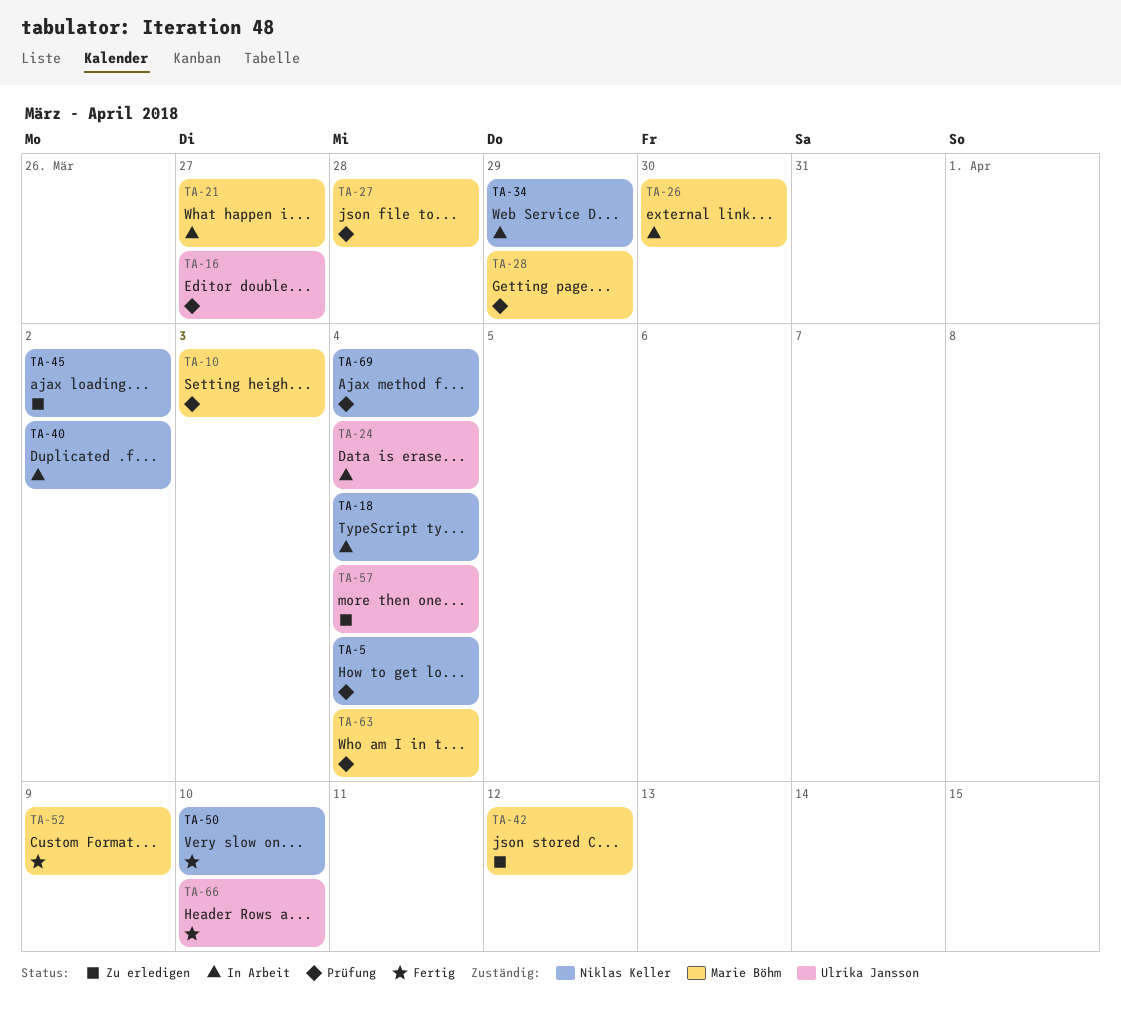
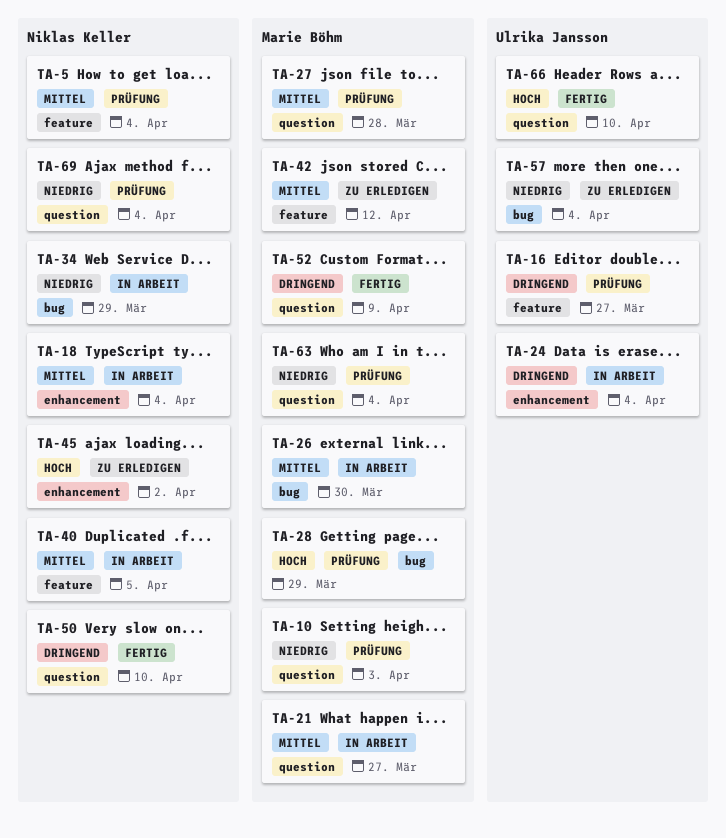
TA-40, due: Apr 2 -> Apr 5

